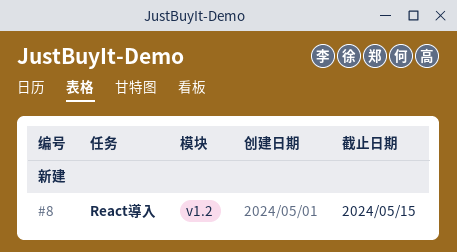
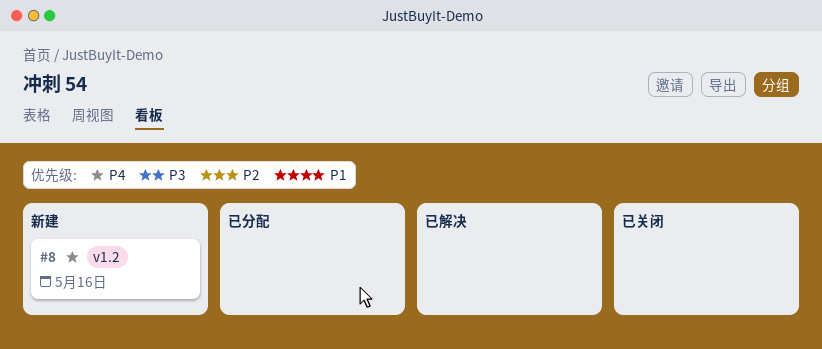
#8, due: May 15 -> May 16

